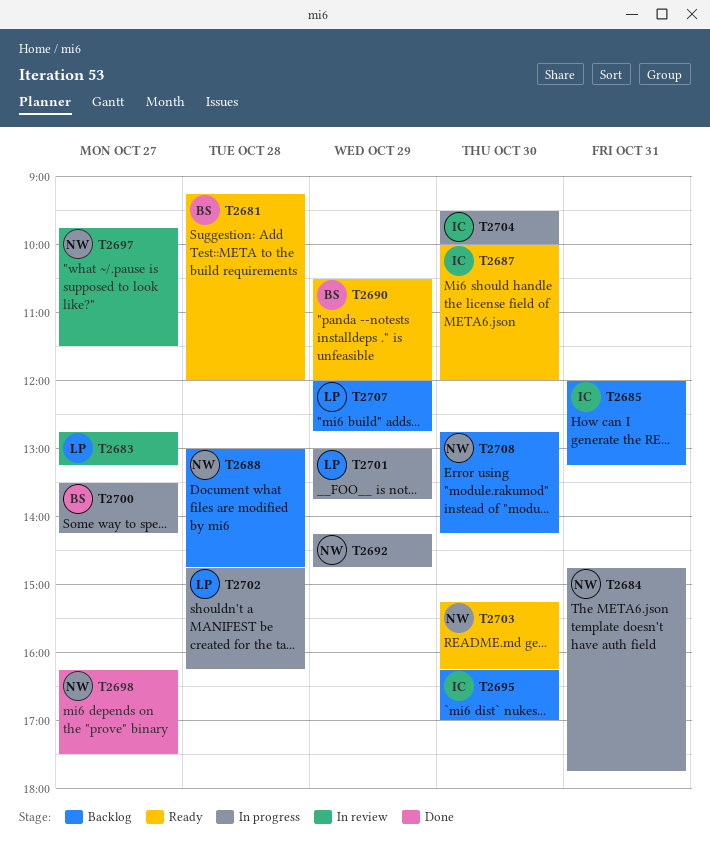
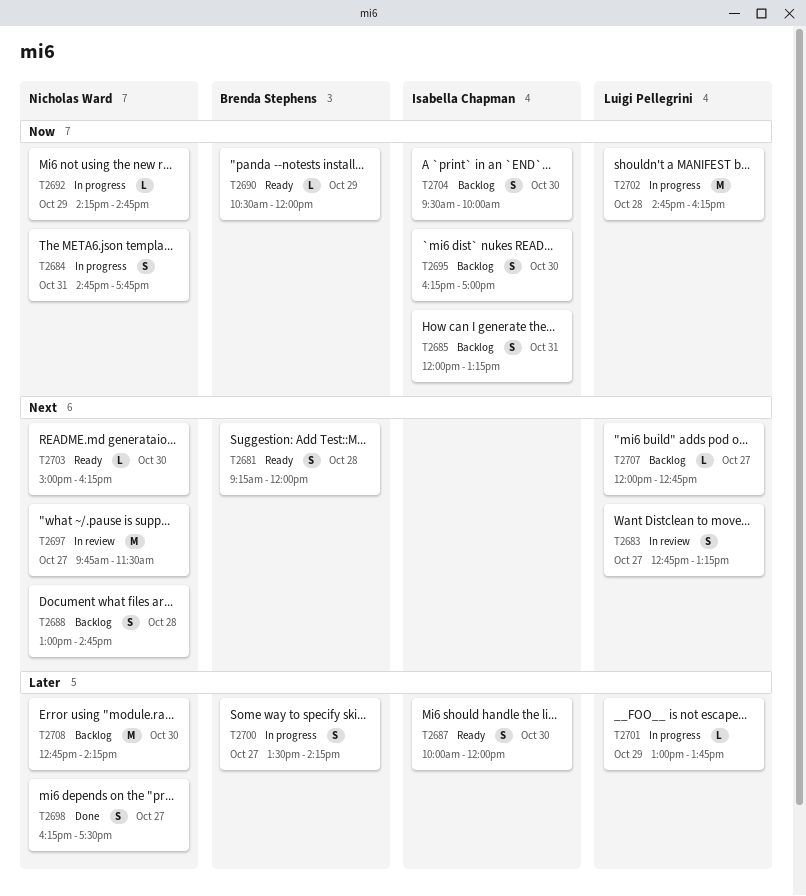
T2703, begins: 15:15 -> 15:00
T2704, status: In progress -> Backlog
T2707, day: Oct 29 -> Oct 27

